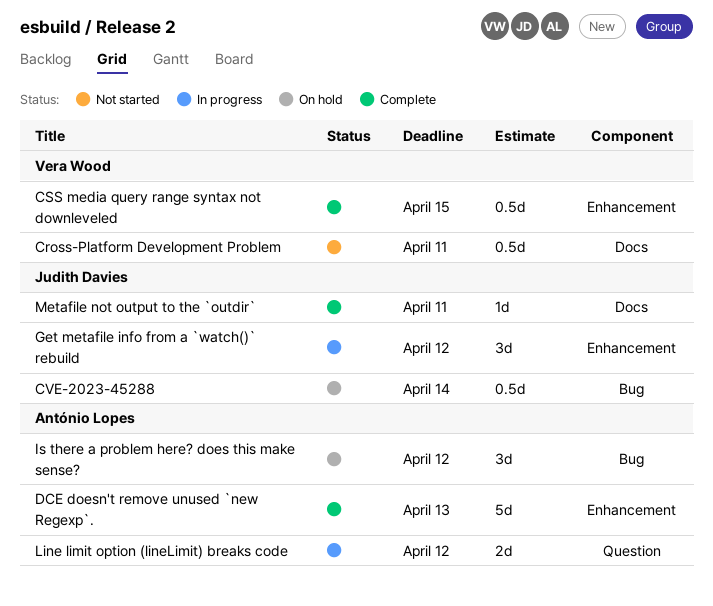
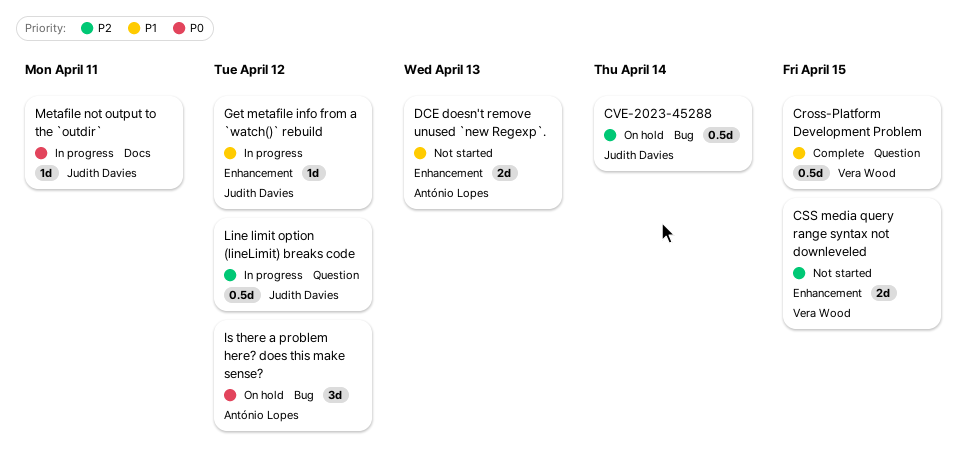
Cross-Platform Development Problem, status: Not started -> Complete
Cross-Platform Development Problem, label: Docs -> Question
Cross-Platform Development Problem, due: Apr 11 -> Apr 15
CSS media query range syntax not downleveled, status: Complete -> Not started
CSS media query range syntax not downleveled, estimate: 0.5d -> 2d
DCE doesn't remove unused `new Regexp`., status: Complete -> Not started
DCE doesn't remove unused `new Regexp`., estimate: 5d -> 2d
Get metafile info from a `watch()` rebuild, estimate: 3d -> 1d
Line limit option (lineLimit) breaks code, owner: António Lopes -> Judith Davies
Line limit option (lineLimit) breaks code, estimate: 2d -> 0.5d
Metafile not output to the `outdir`, status: Complete -> In progress

